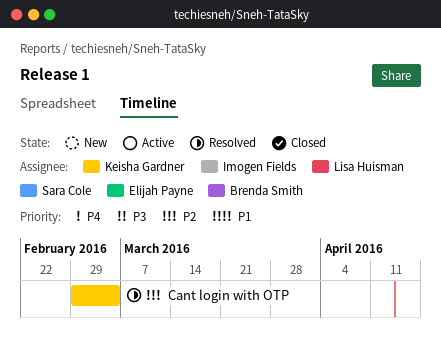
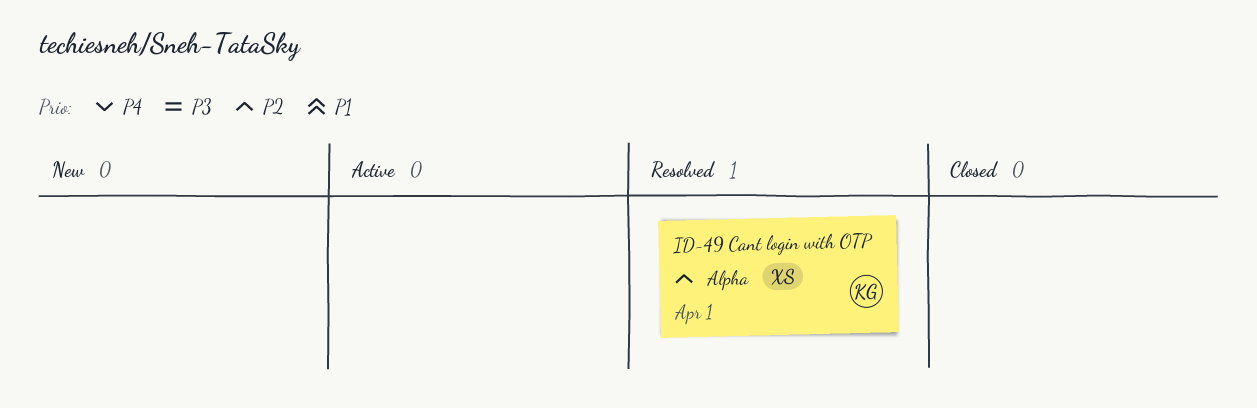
Cant login with OTP, due: Mar 4 -> Apr 1

